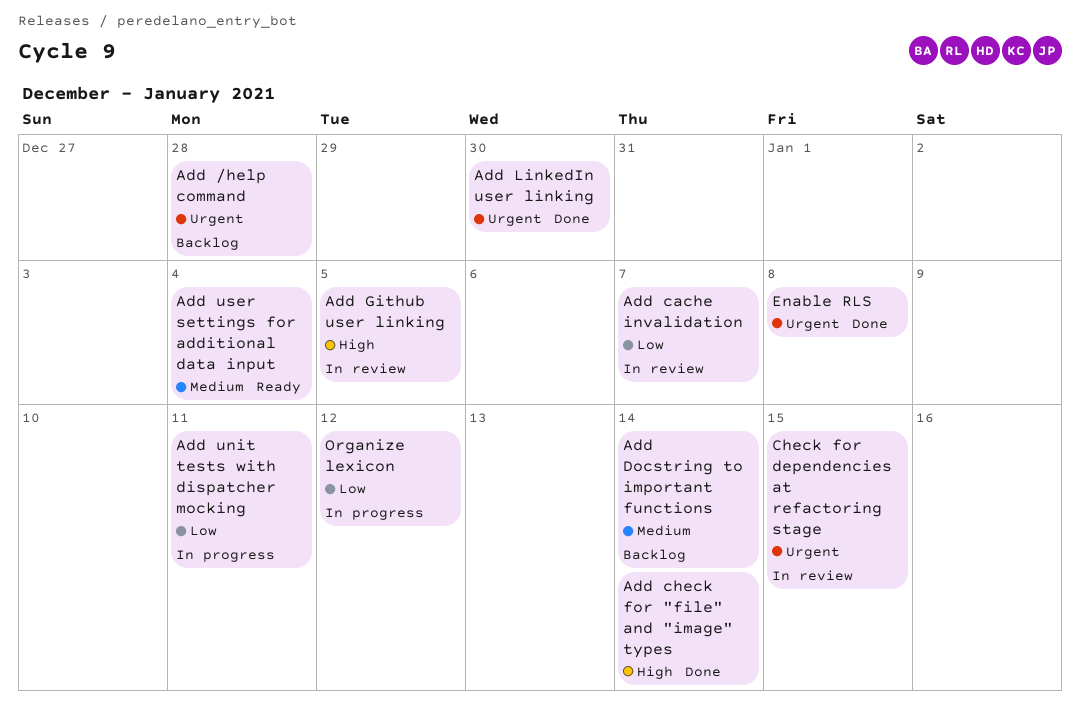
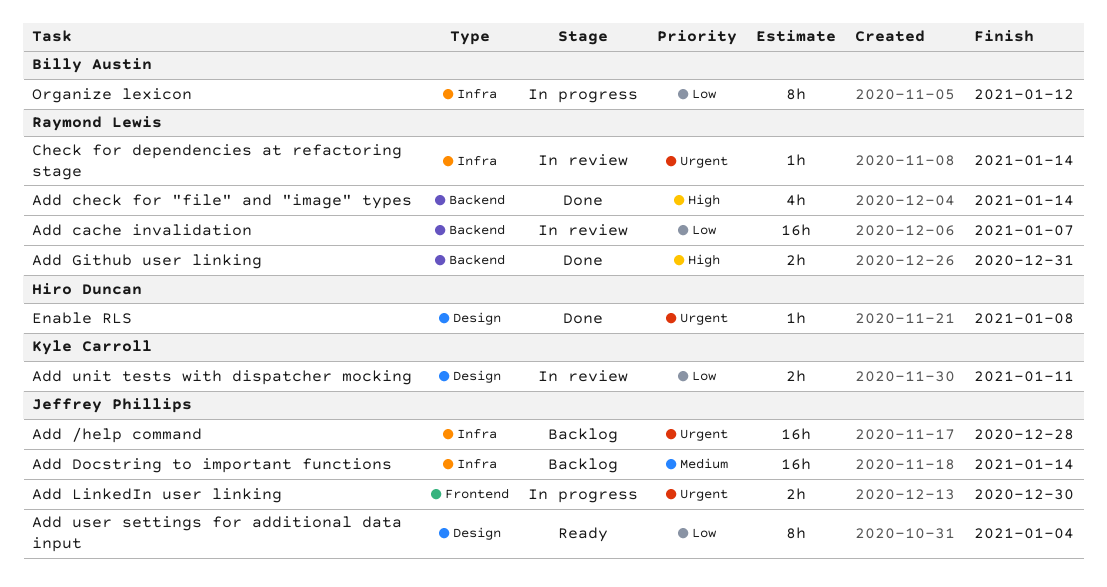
Add Github user linking, status: In review -> Done
Add Github user linking, due: Jan 5 -> Dec 31
Add LinkedIn user linking, status: Done -> In progress
Add unit tests with dispatcher mocking, status: In progress -> In review
Add user settings for additional data input, priority: Medium -> Low
Check for dependencies at refactoring stage, due: Jan 15 -> Jan 14

